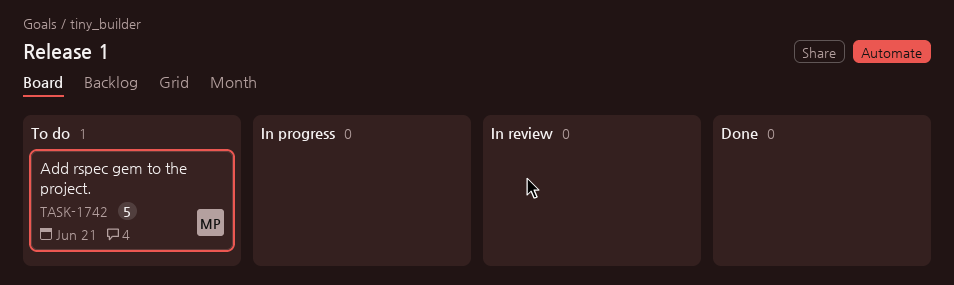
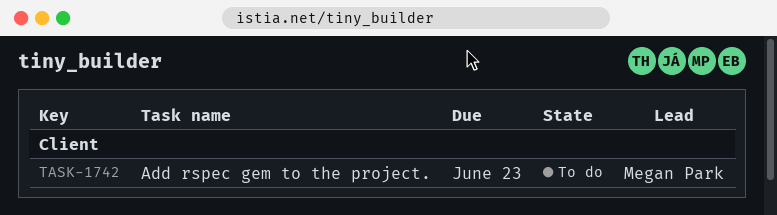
TASK-1742, due: Jun 21 -> Jun 23

